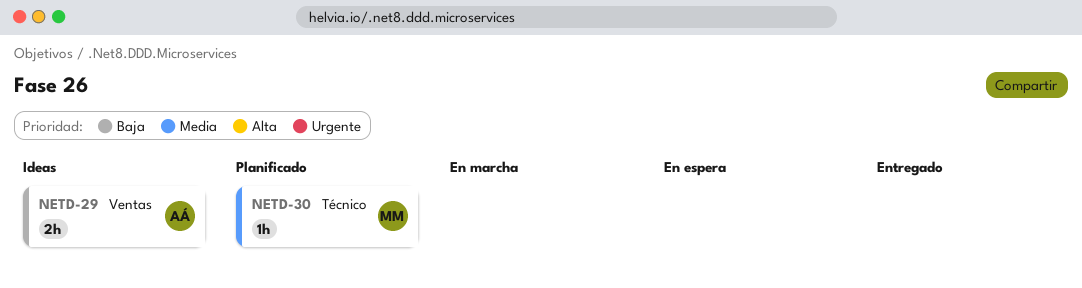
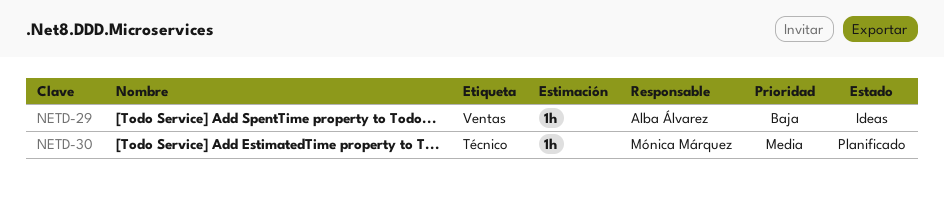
NETD-29, estimate: 2h -> 1h

